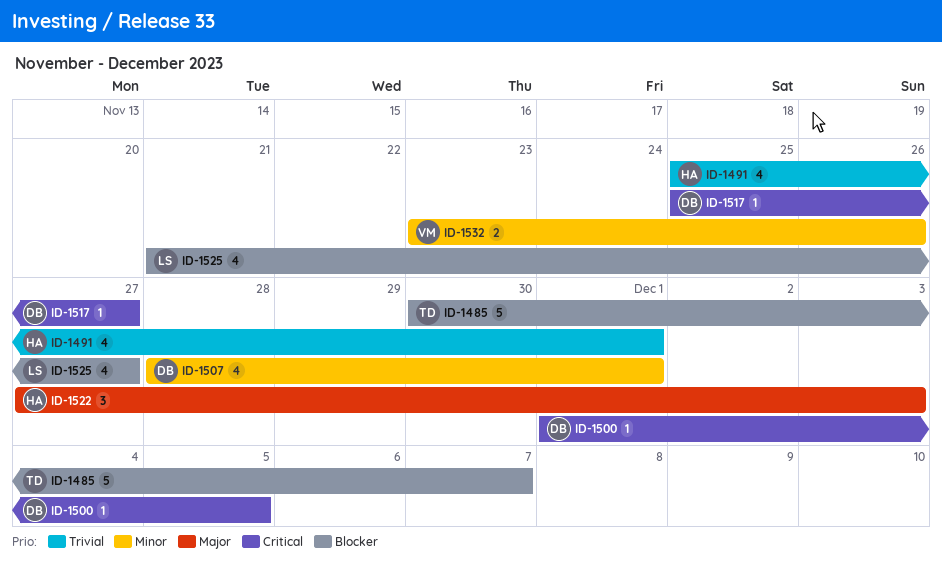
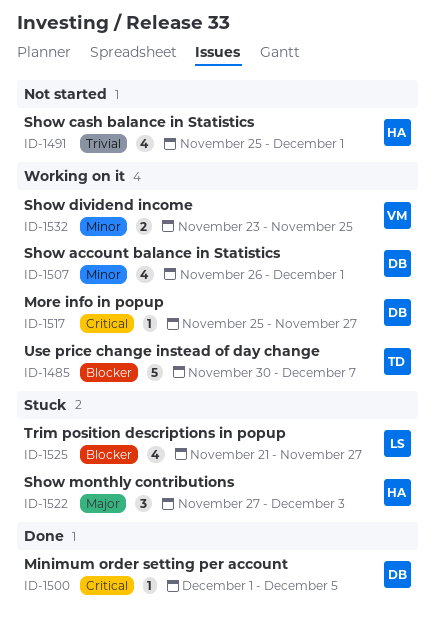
ID-1507, start: Nov 28 -> Nov 26
ID-1532, due: Nov 26 -> Nov 25

